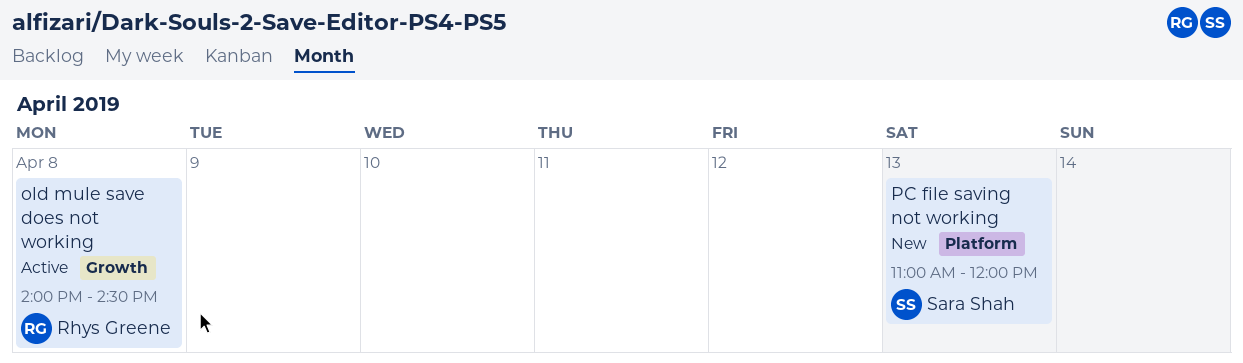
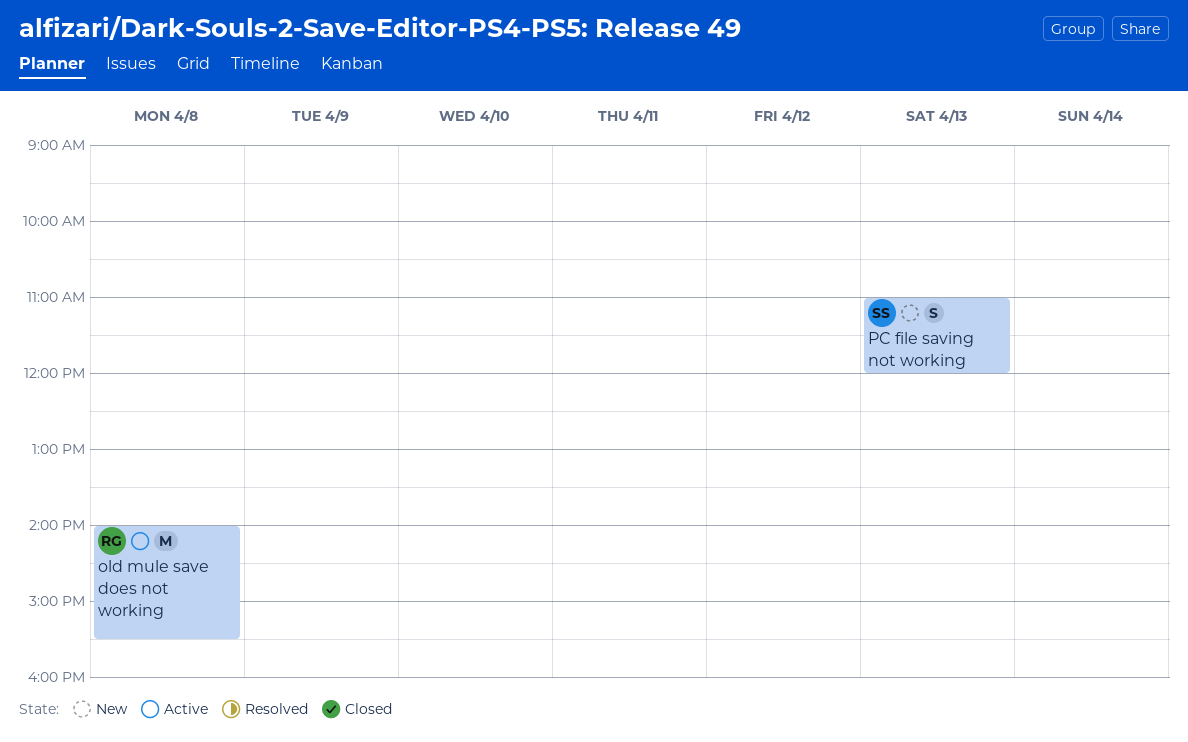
old mule save does not working, ends: 14:30 -> 15:30

